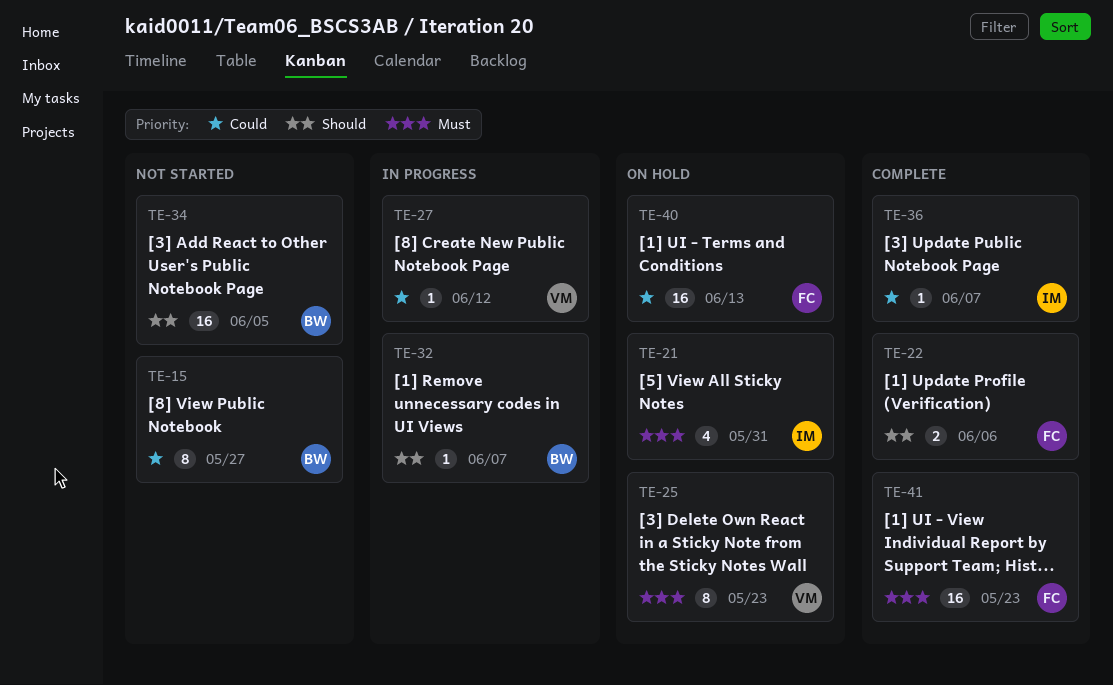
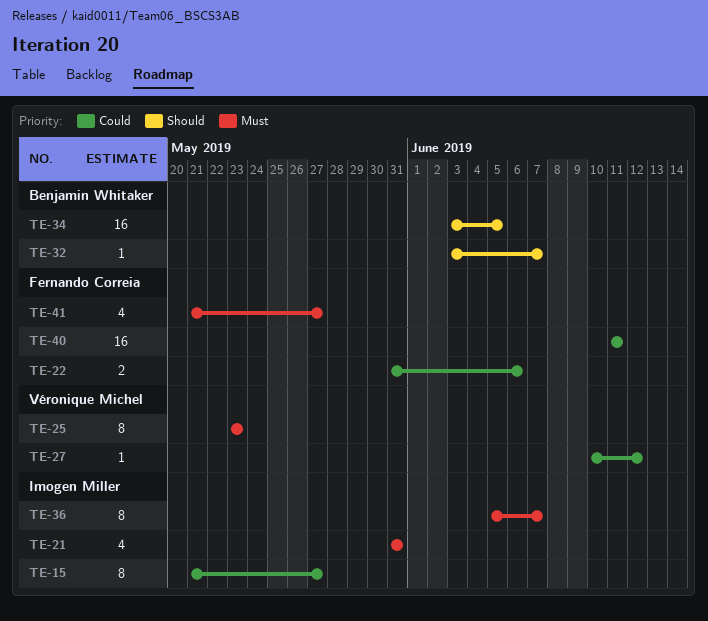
TE-15, owner: Benjamin Whitaker -> Imogen Miller
TE-22, priority: Should -> Could
TE-36, priority: Could -> Must
TE-36, estimate: 1 -> 8
TE-40, due: Jun 13 -> Jun 11
TE-41, estimate: 16 -> 4
TE-41, due: May 23 -> May 27

